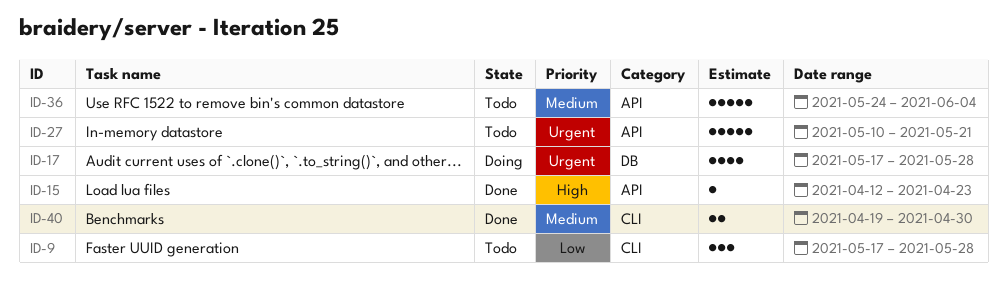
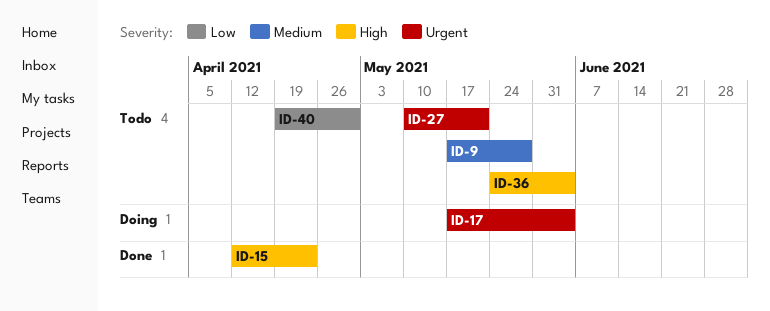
ID-9, priority: Low -> Medium
ID-17, due: May 28 -> Jun 4
ID-36, priority: Medium -> High
ID-40, status: Done -> Todo
ID-40, priority: Medium -> Low

